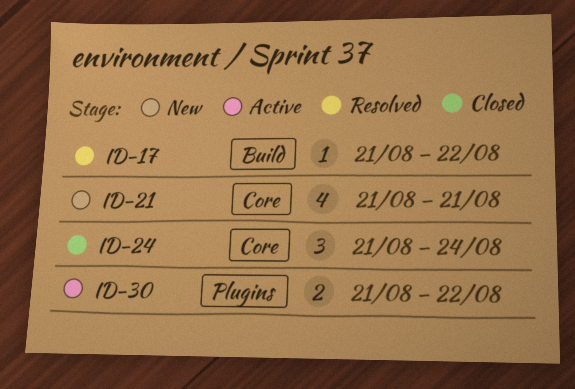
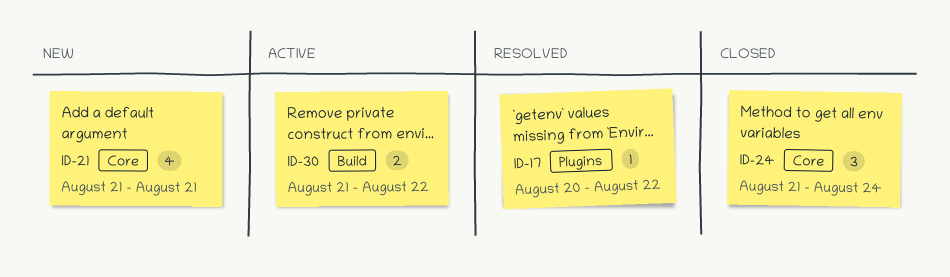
ID-17, label: Build -> Plugins
ID-17, start: Aug 21 -> Aug 20
ID-30, label: Plugins -> Build

